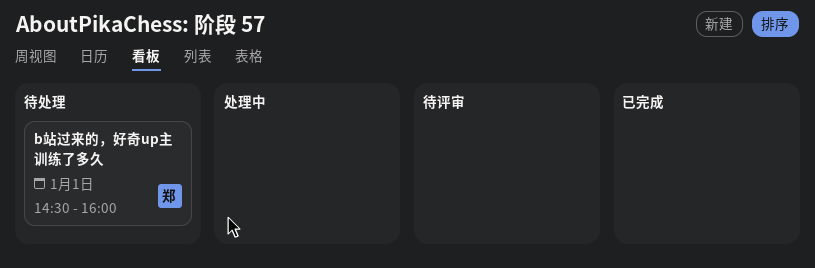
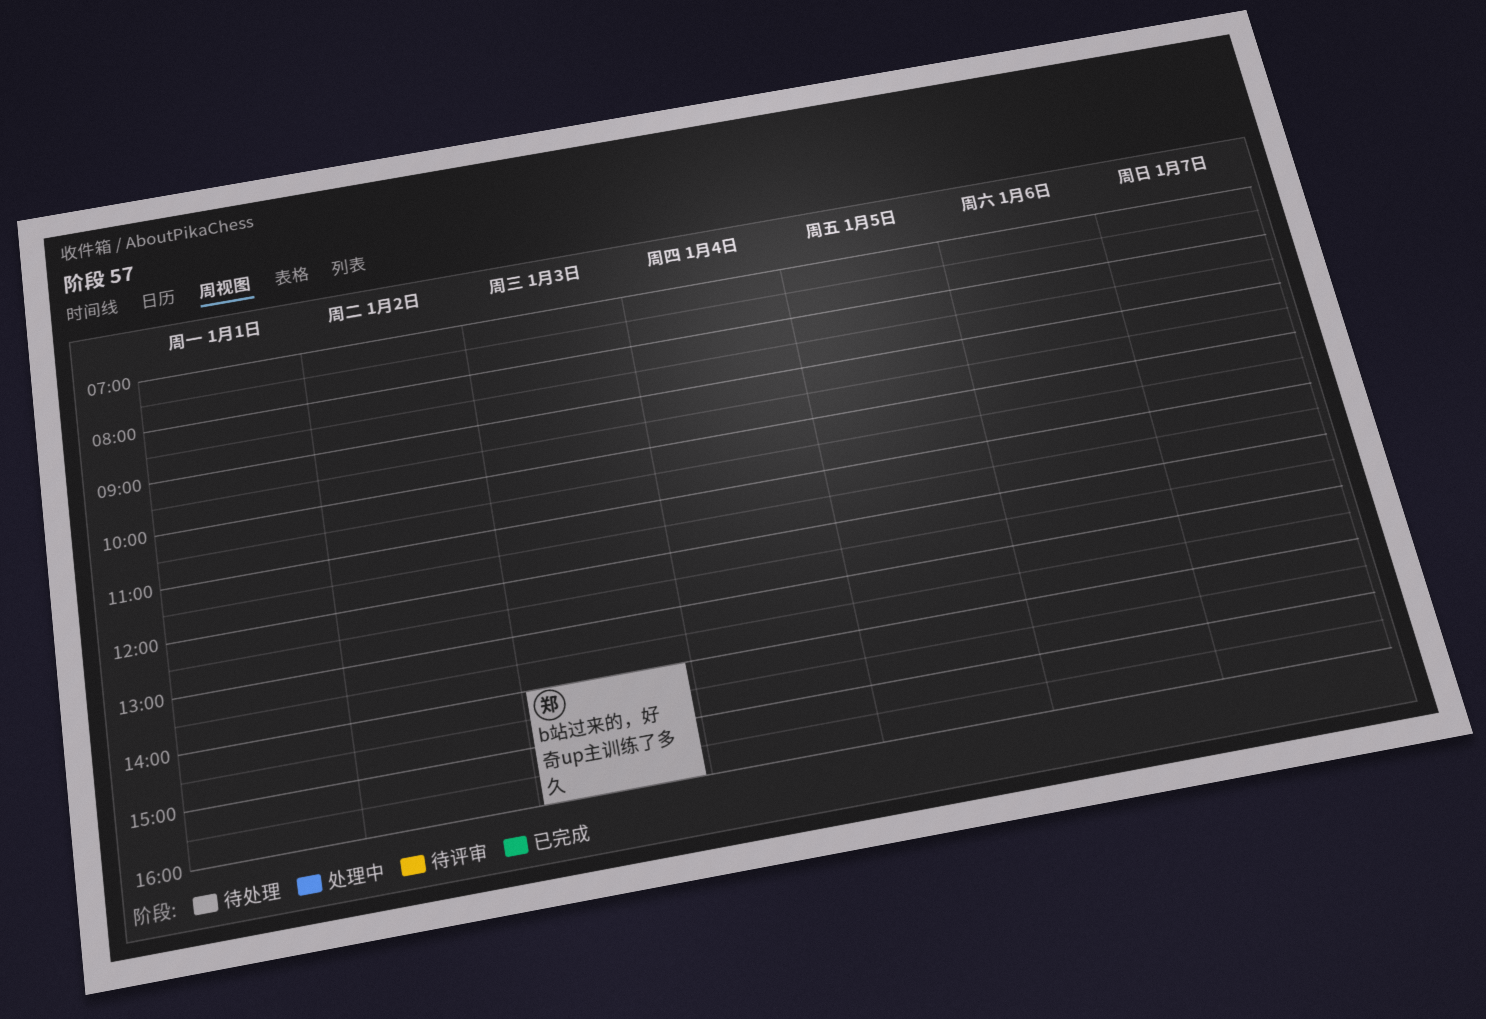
b站过来的，好奇up主训练了多久, day: Jan 1 -> Jan 3
b站过来的，好奇up主训练了多久, begins: 14:30 -> 14:00

